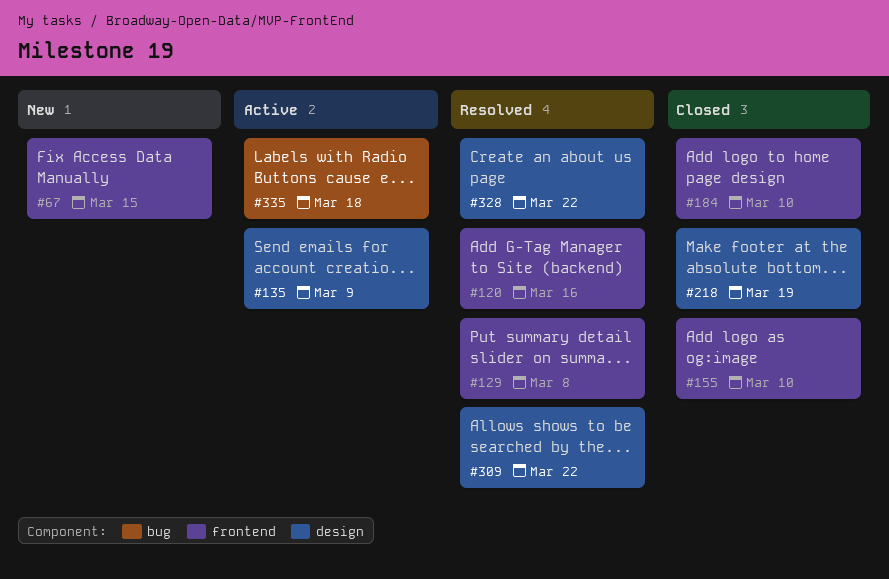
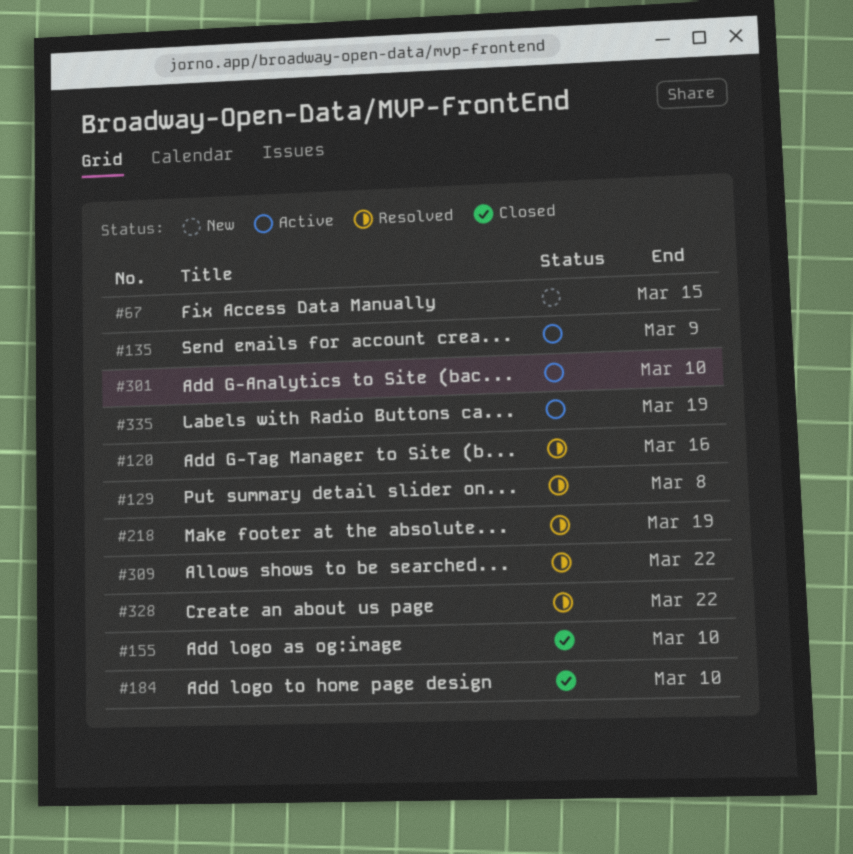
#218, status: Closed -> Resolved
#301: none -> present
#335, due: Mar 18 -> Mar 19

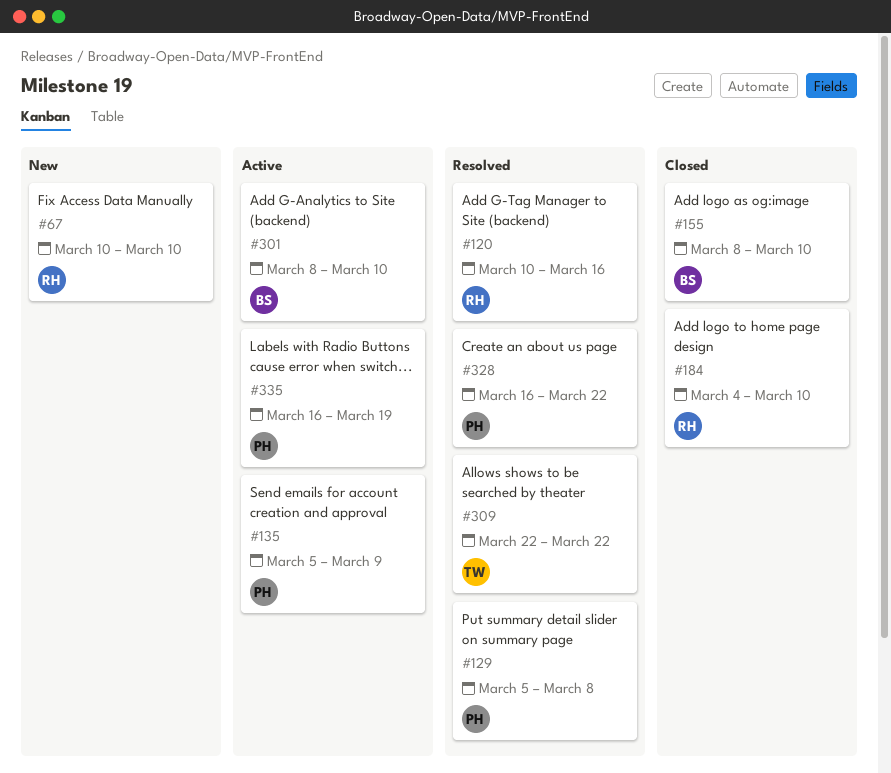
#67, due: Mar 15 -> Mar 10
#218: present -> none

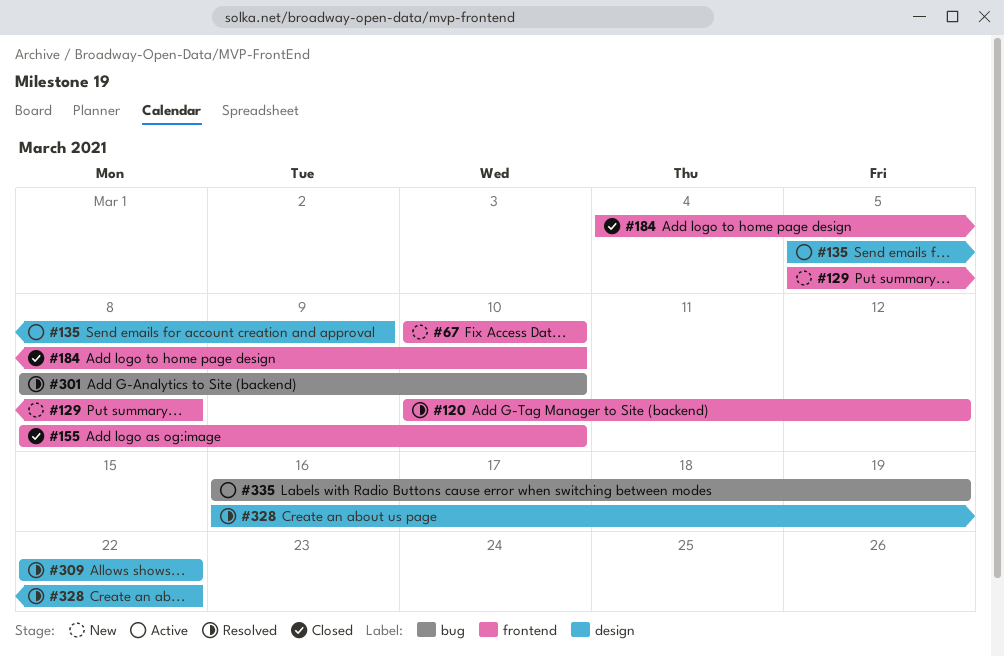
#120, due: Mar 16 -> Mar 12
#129, status: Resolved -> New
#301, status: Active -> Resolved

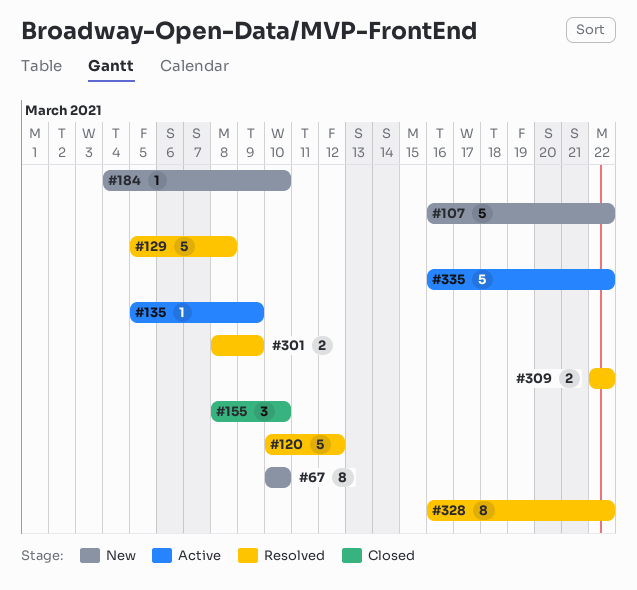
#107: none -> present
#129, status: New -> Resolved
#184, status: Closed -> New
#301, due: Mar 10 -> Mar 9
#335, due: Mar 19 -> Mar 22

